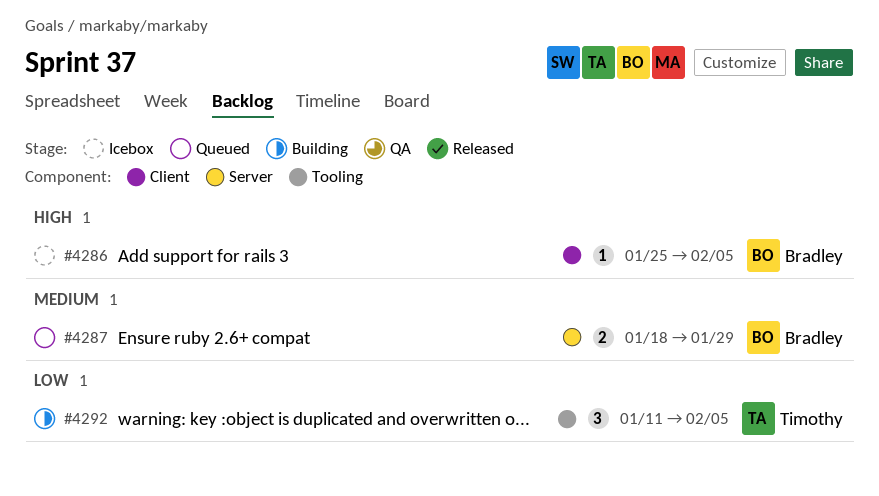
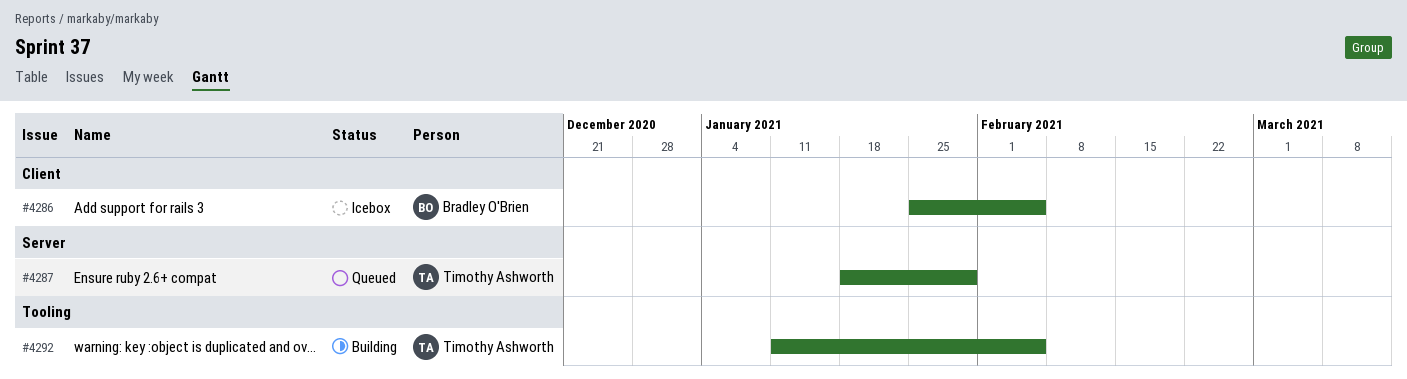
#4287, owner: Bradley O'Brien -> Timothy Ashworth

